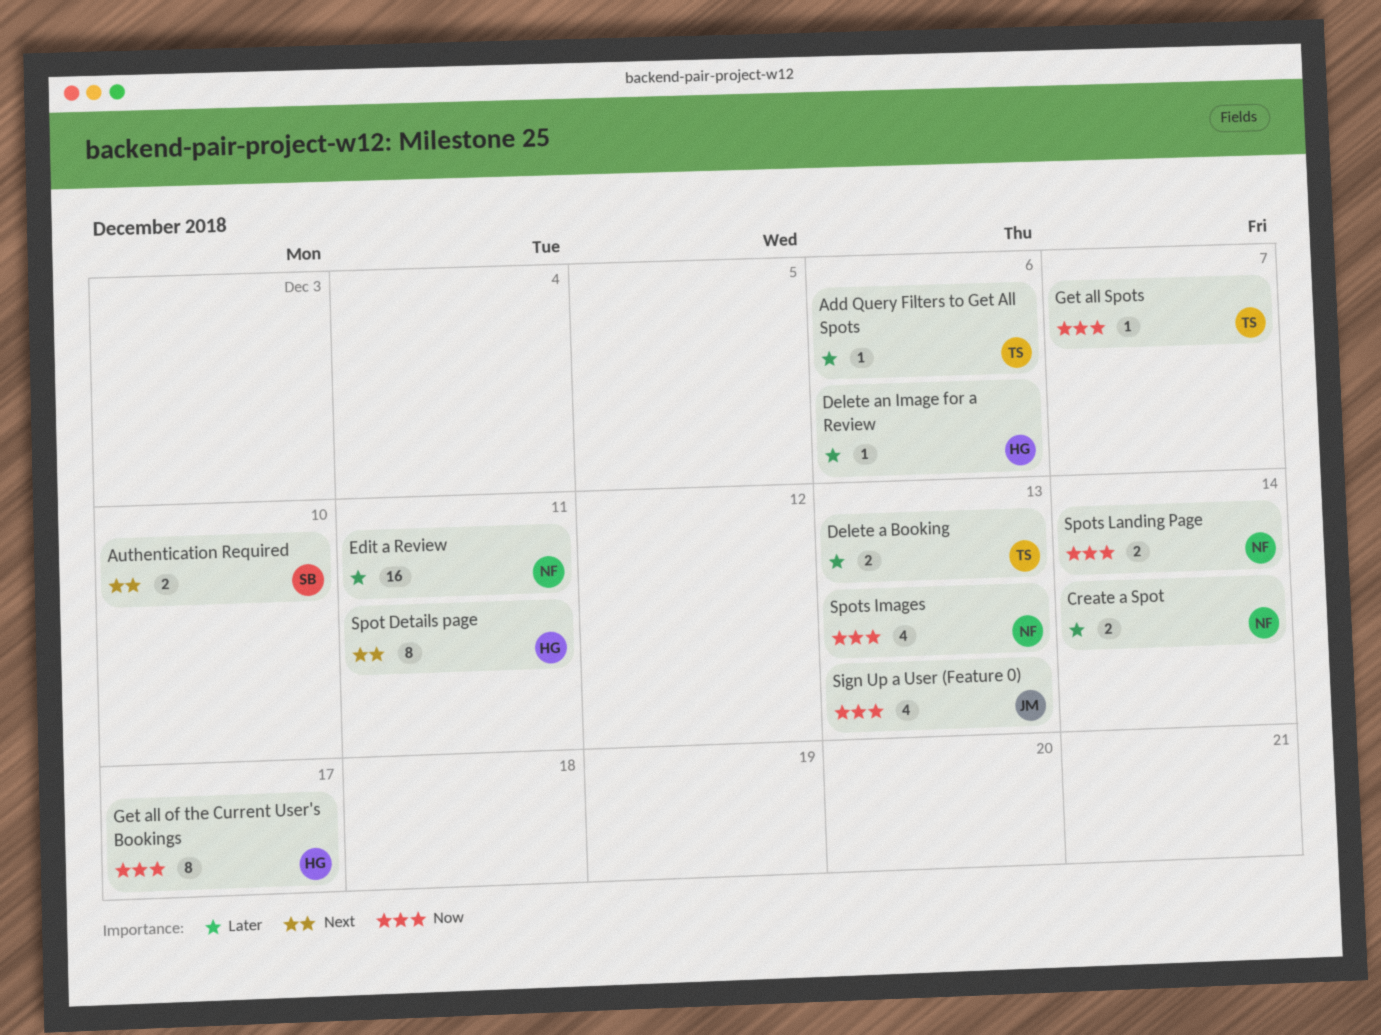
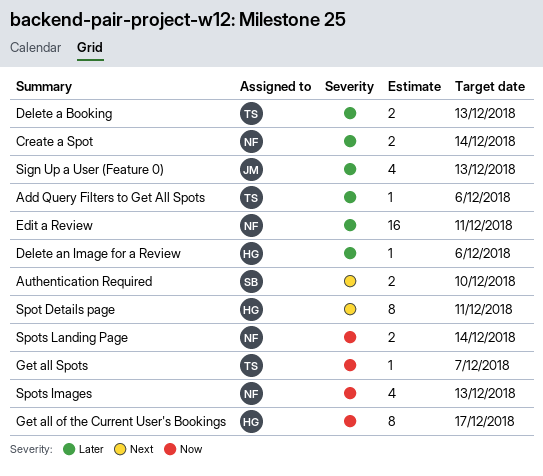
Sign Up a User (Feature 0), priority: Now -> Later

